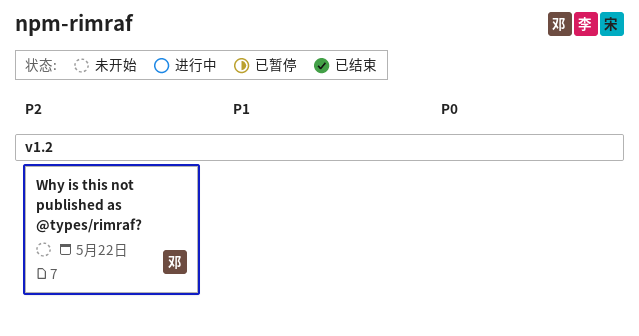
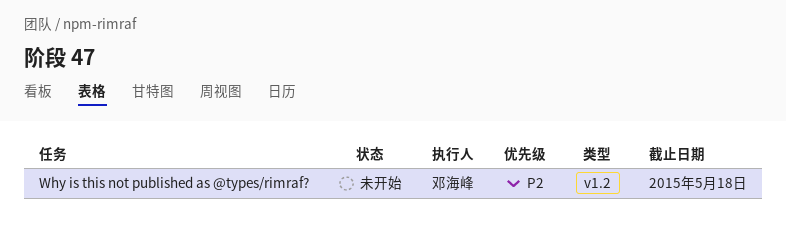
Why is this not published as @types/rimraf?, due: May 22 -> May 18

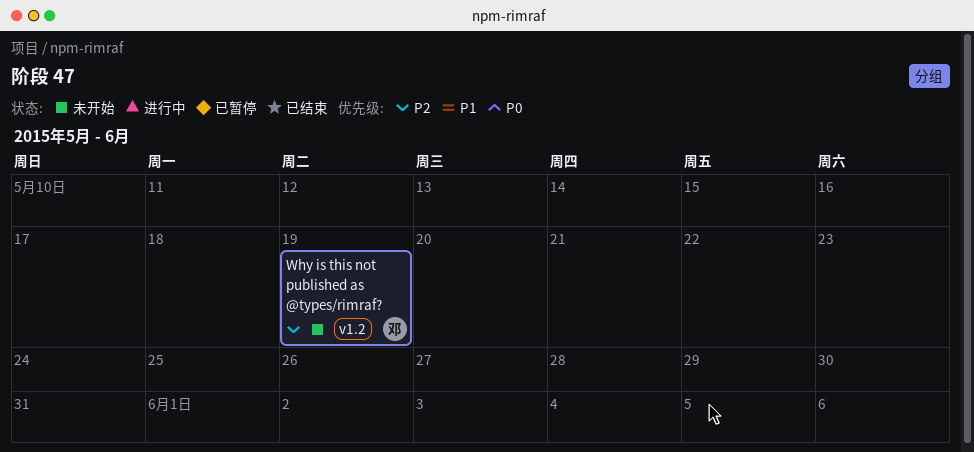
Why is this not published as @types/rimraf?, due: May 18 -> May 19

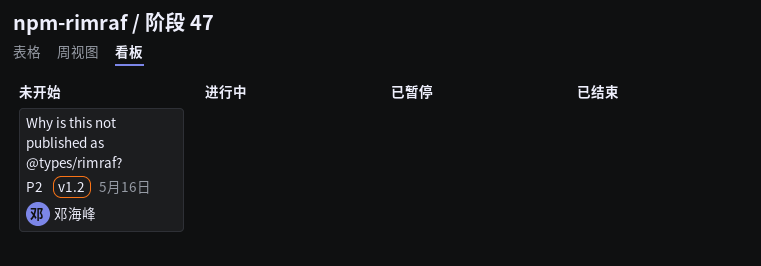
Why is this not published as @types/rimraf?, due: May 19 -> May 16

